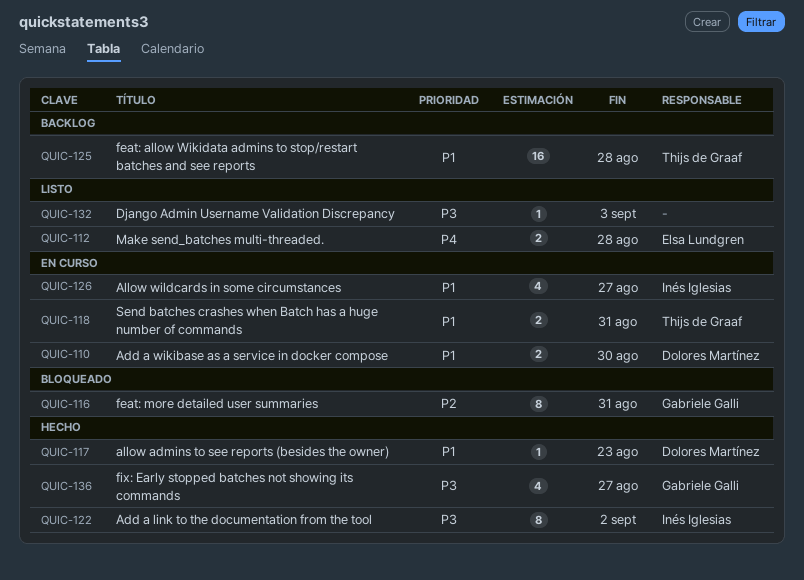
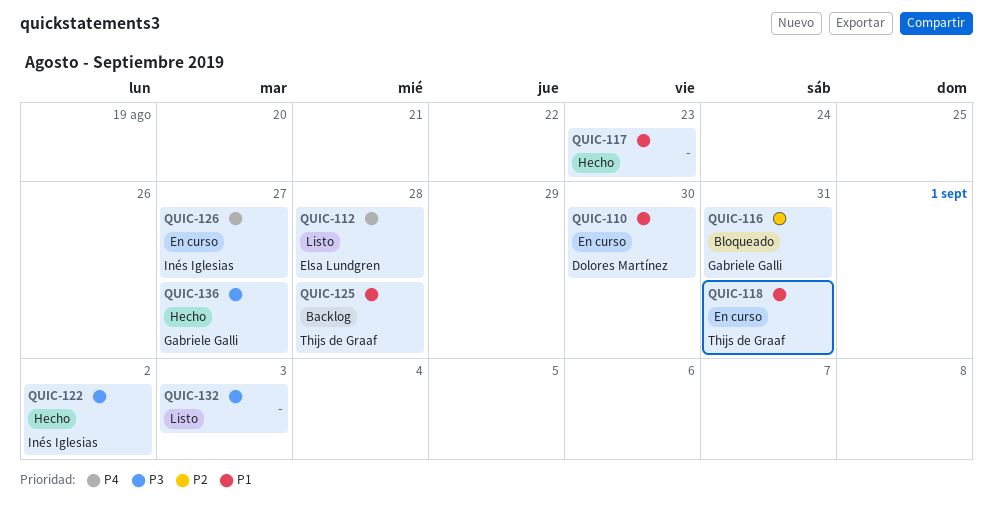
QUIC-117, owner: Dolores Martínez -> none
QUIC-126, priority: P1 -> P4

